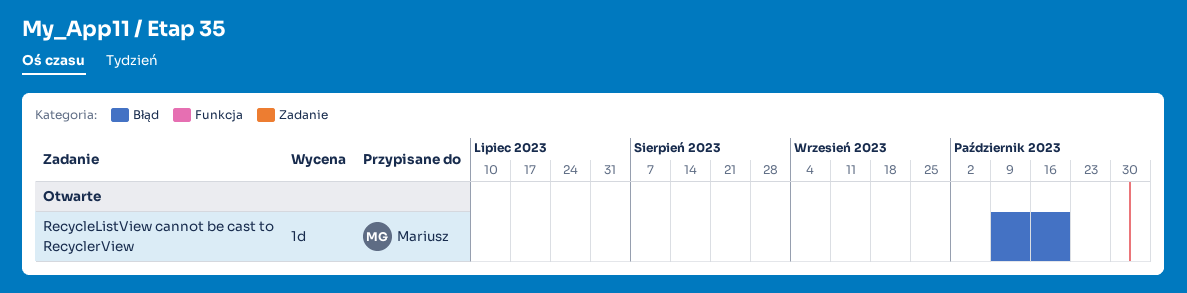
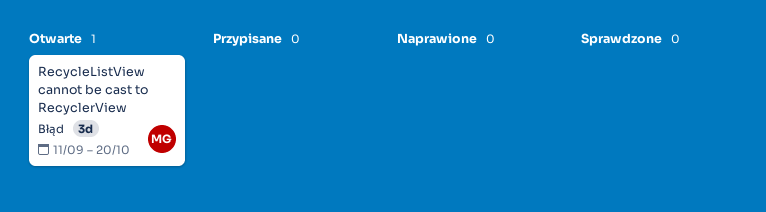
RecycleListView cannot be cast to RecyclerView, estimate: 1d -> 3d
RecycleListView cannot be cast to RecyclerView, start: Oct 9 -> Sep 11

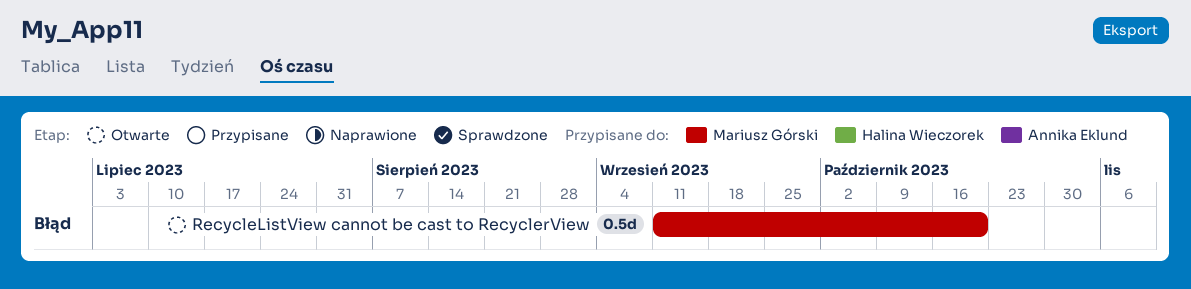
RecycleListView cannot be cast to RecyclerView, estimate: 3d -> 0.5d

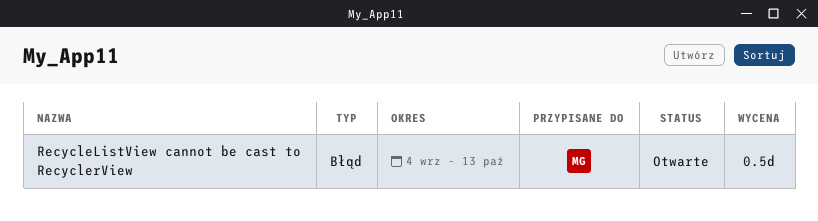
RecycleListView cannot be cast to RecyclerView, start: Sep 11 -> Sep 4
RecycleListView cannot be cast to RecyclerView, due: Oct 20 -> Oct 13

